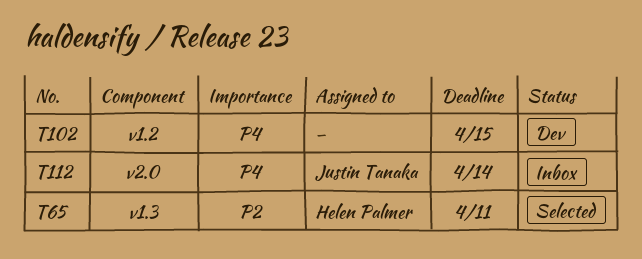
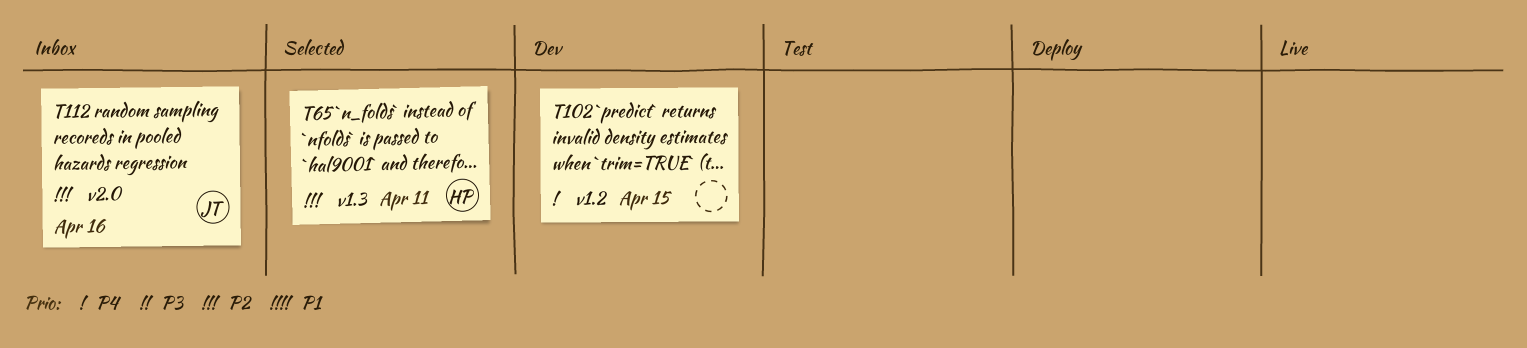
T112, priority: P4 -> P2
T112, due: Apr 14 -> Apr 16

